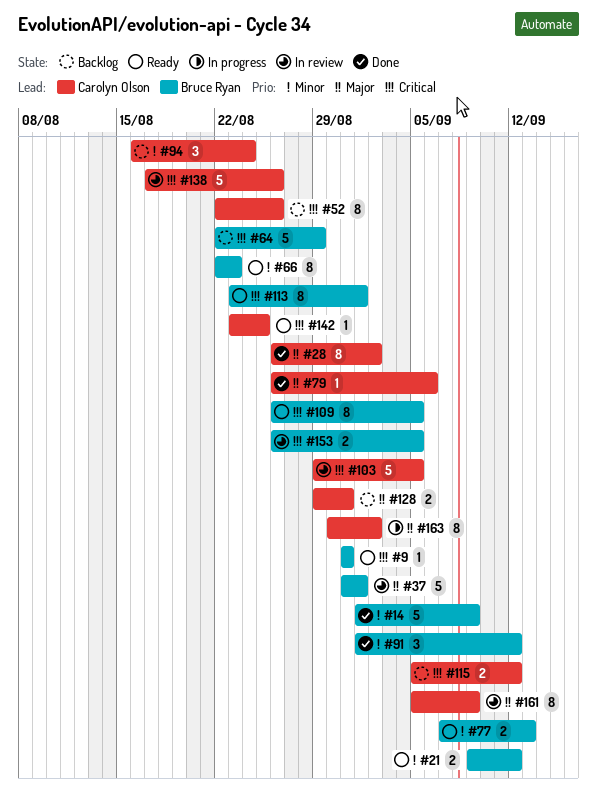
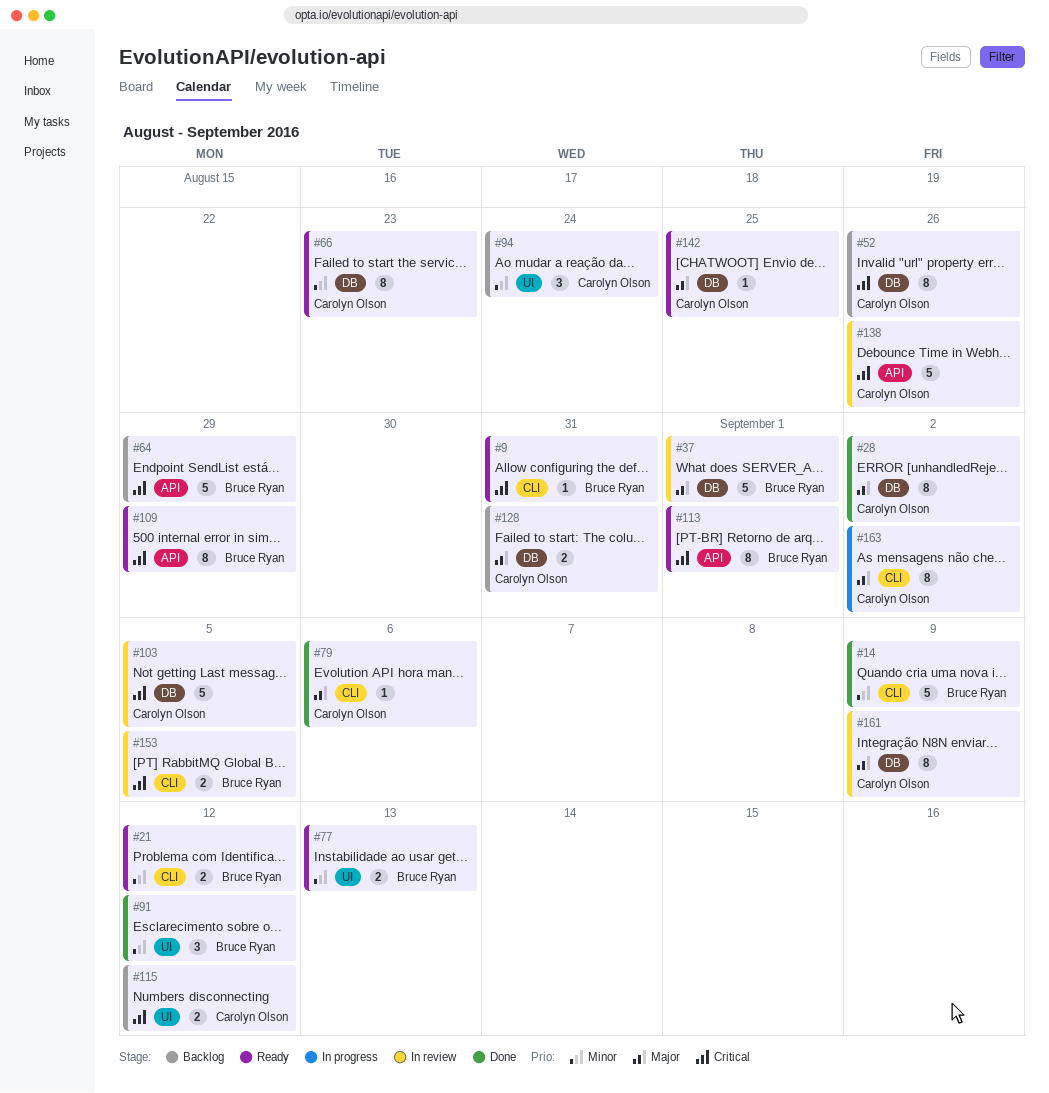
#66, owner: Bruce Ryan -> Carolyn Olson
#109, due: Sep 5 -> Aug 29
#142, priority: Critical -> Major

